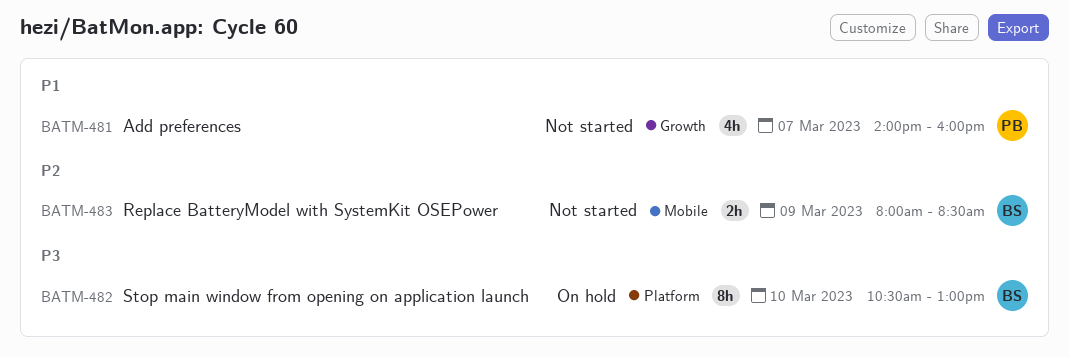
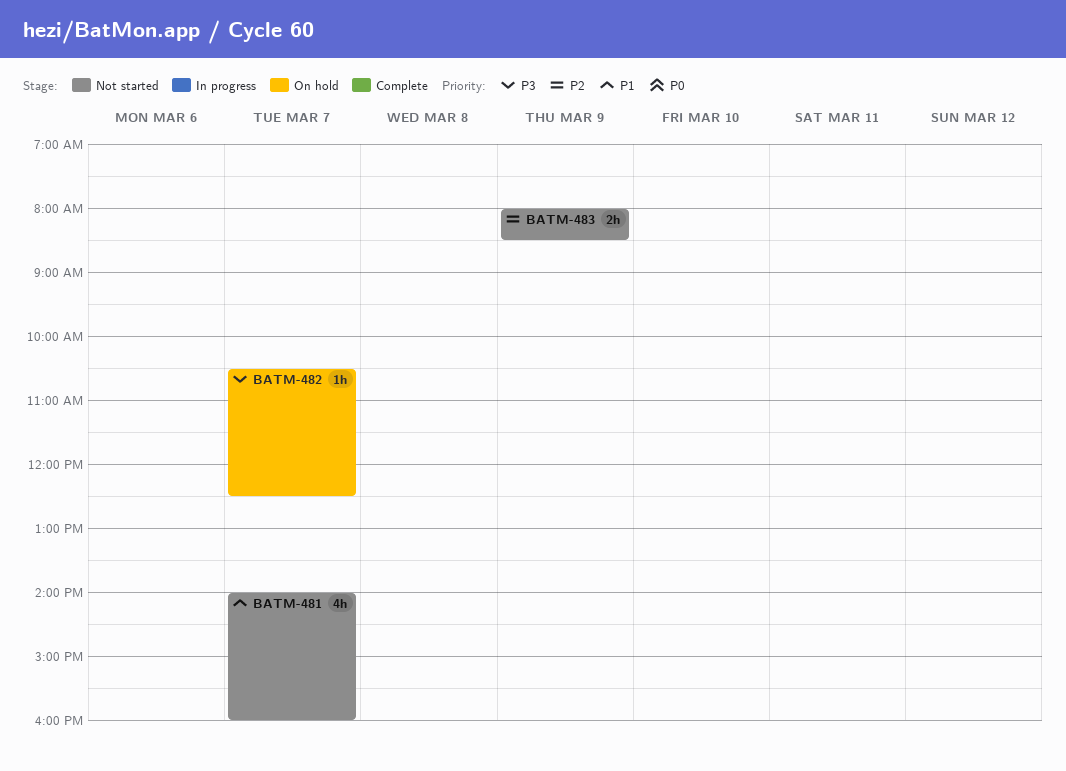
BATM-482, estimate: 8h -> 1h
BATM-482, day: Mar 10 -> Mar 7
BATM-482, ends: 13:00 -> 12:30

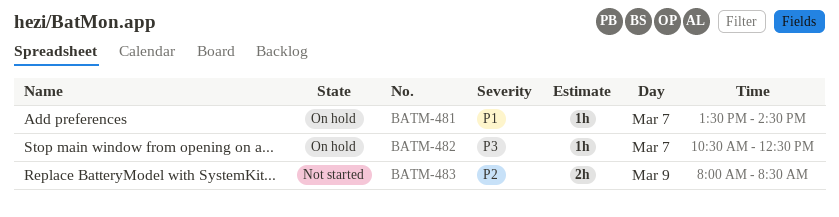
BATM-481, status: Not started -> On hold
BATM-481, estimate: 4h -> 1h
BATM-481, begins: 14:00 -> 13:30
BATM-481, ends: 16:00 -> 14:30

